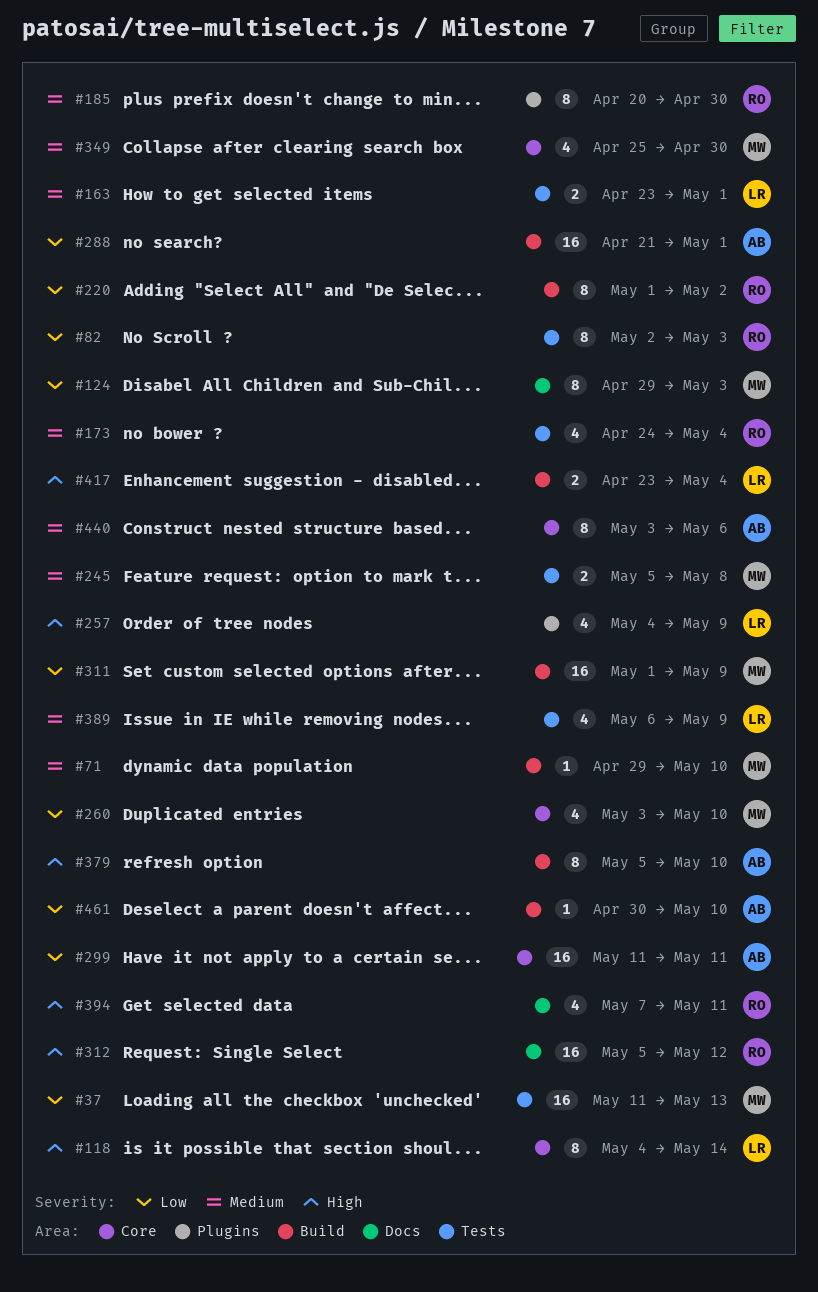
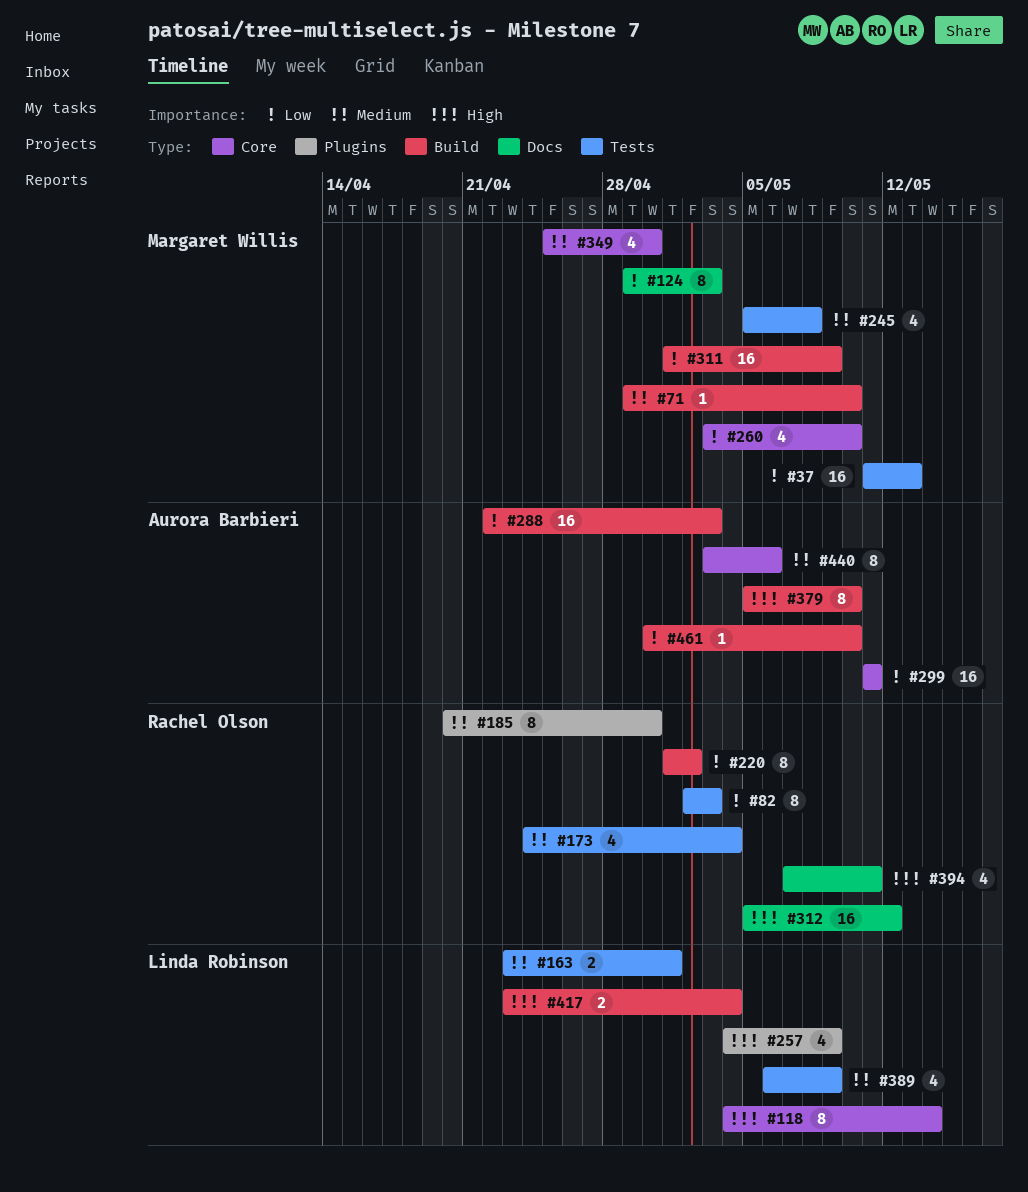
#245, estimate: 2 -> 4
#288, start: Apr 21 -> Apr 22
#288, due: May 1 -> May 3

